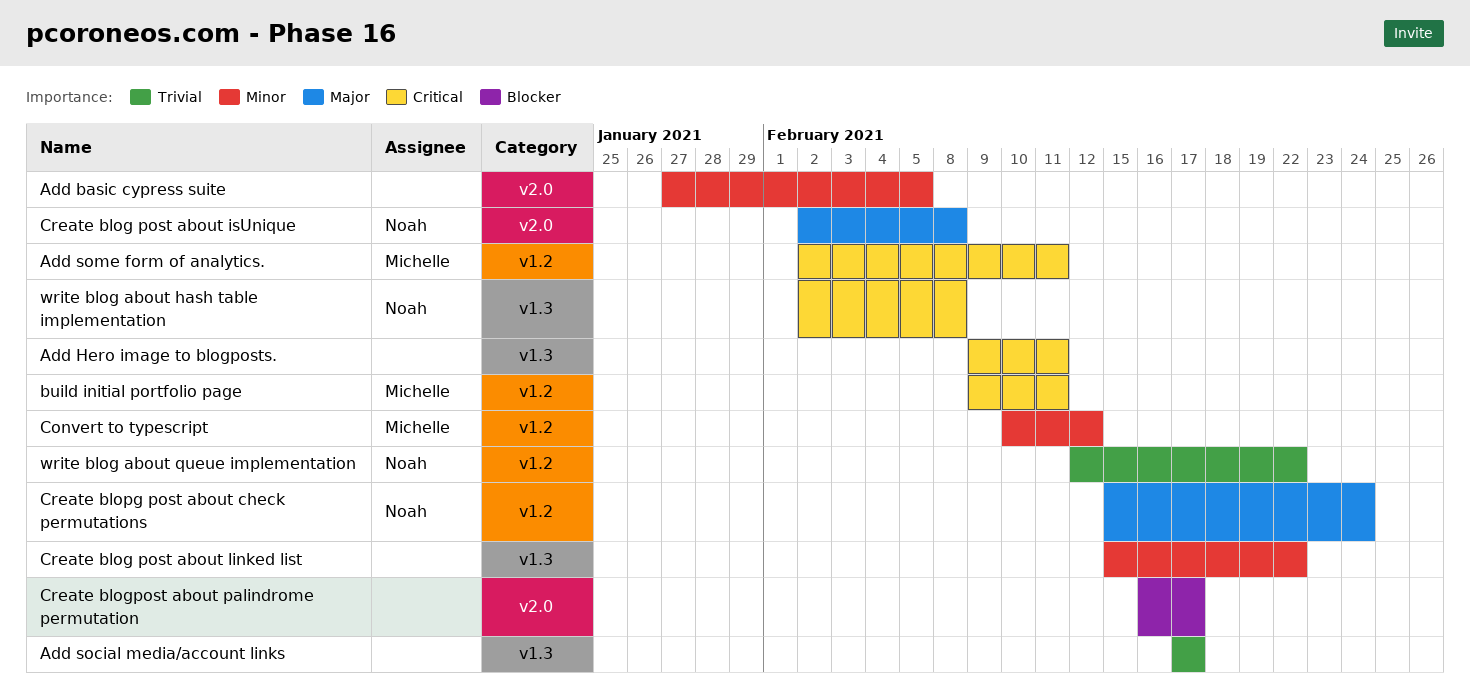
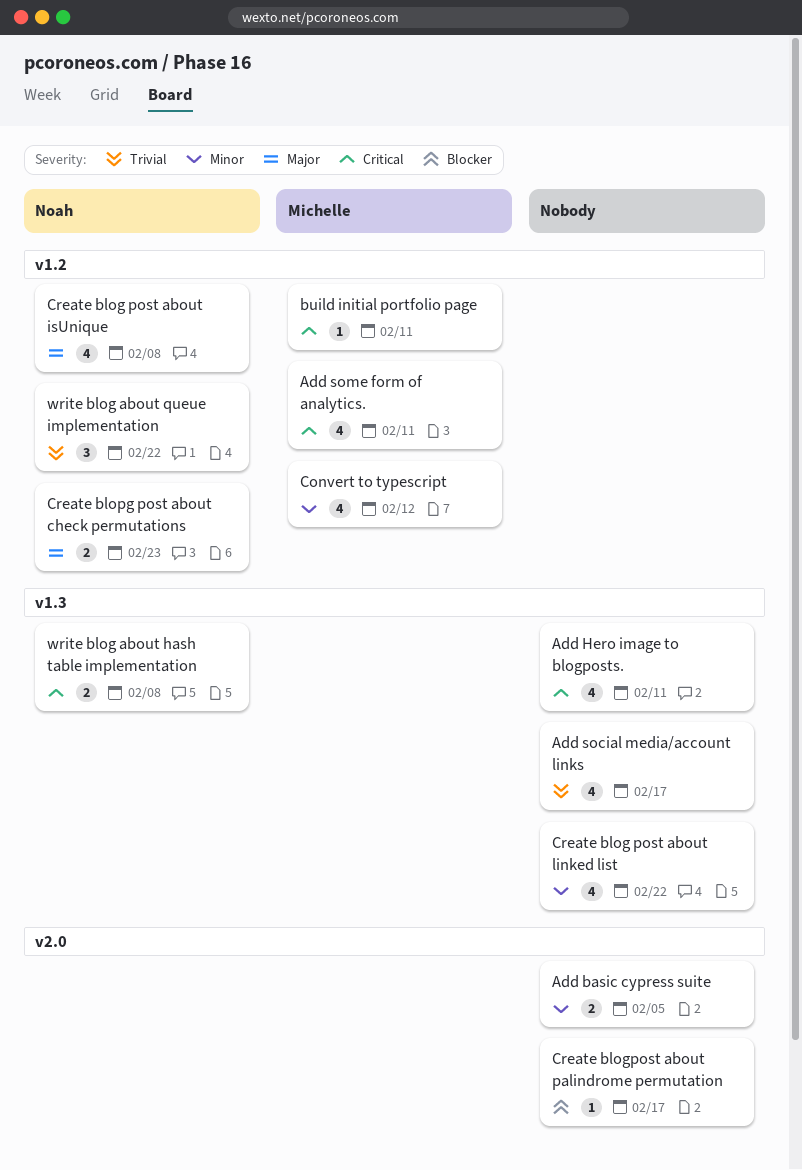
Create blog post about isUnique, label: v2.0 -> v1.2
Create blopg post about check permutations, due: Feb 24 -> Feb 23

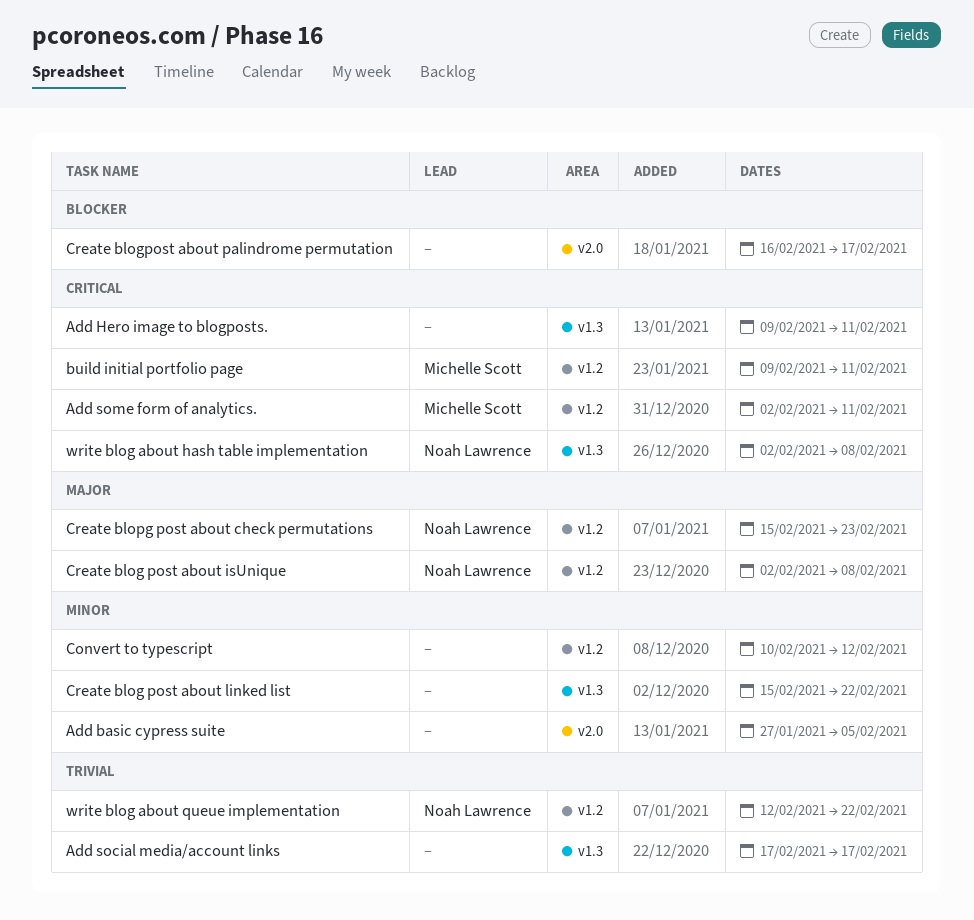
Convert to typescript, owner: Michelle Scott -> none

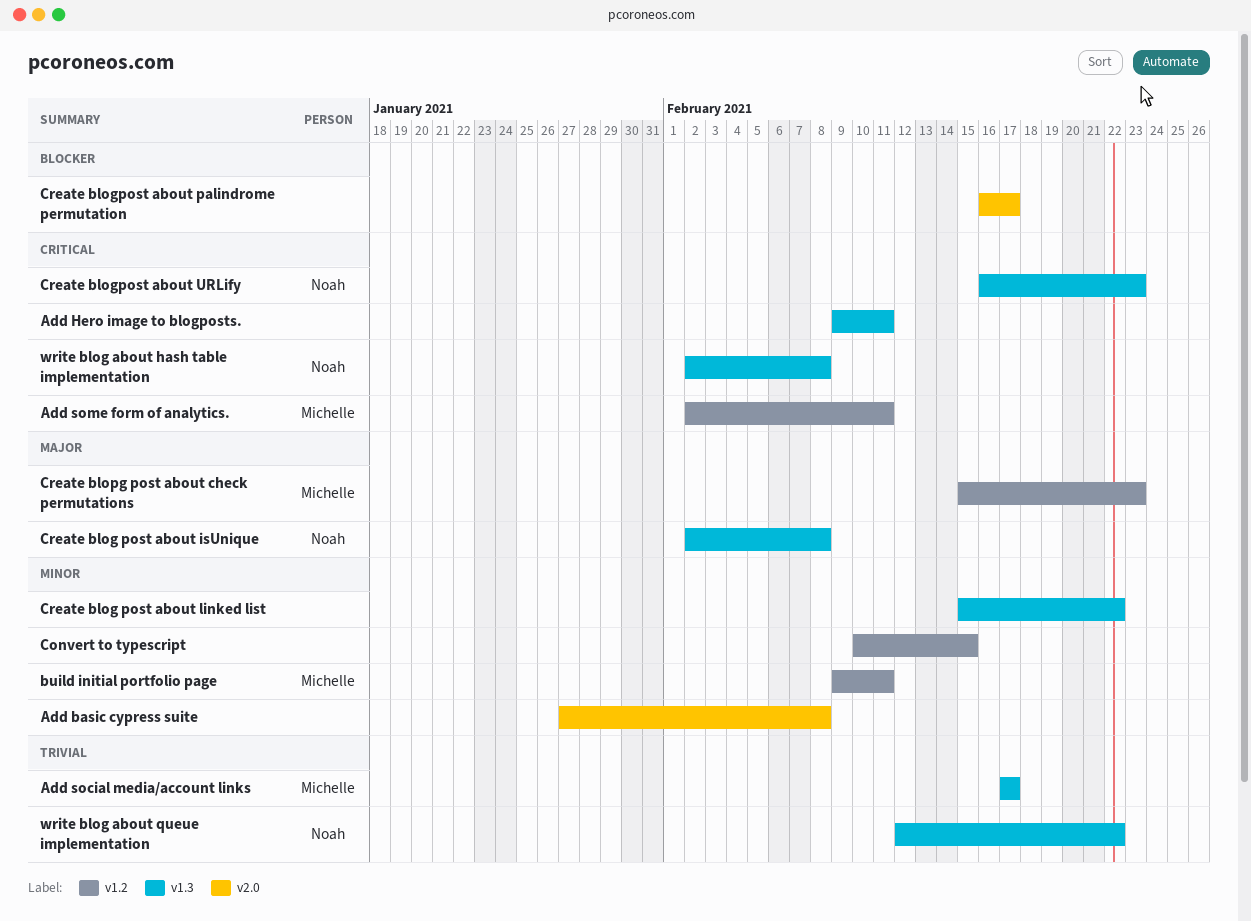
Add basic cypress suite, due: Feb 5 -> Feb 8
Add social media/account links, owner: none -> Michelle Scott
build initial portfolio page, priority: Critical -> Minor
Convert to typescript, due: Feb 12 -> Feb 15
Create blog post about isUnique, label: v1.2 -> v1.3
Create blogpost about URLify: none -> present
Create blopg post about check permutations, owner: Noah Lawrence -> Michelle Scott
write blog about queue implementation, label: v1.2 -> v1.3

